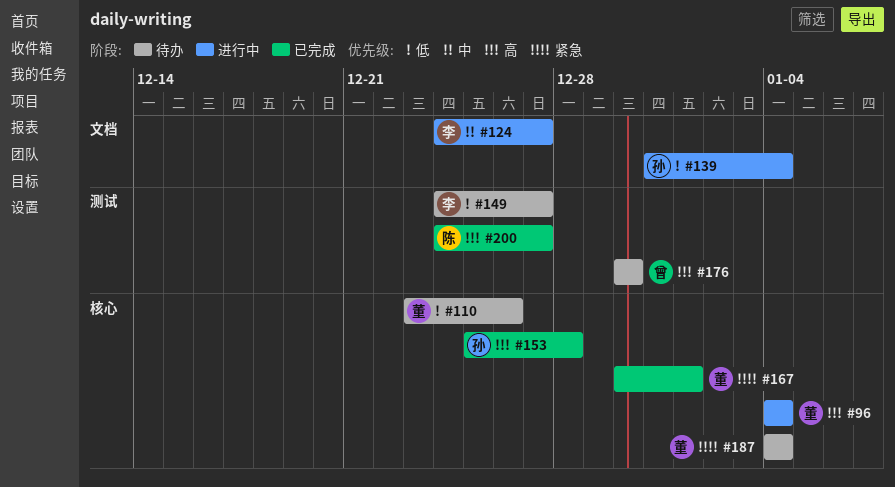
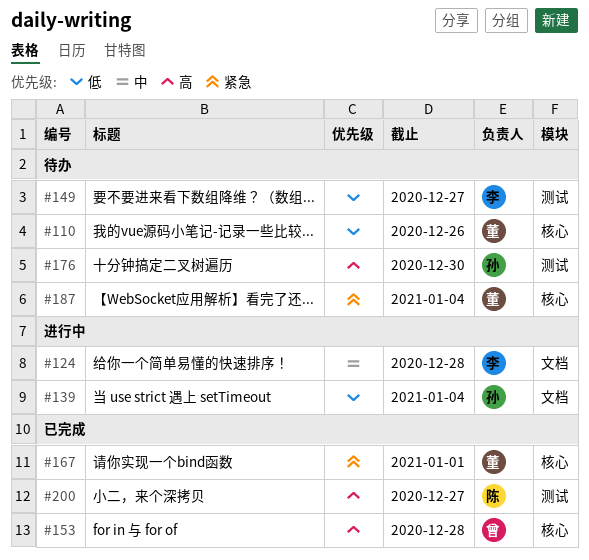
#96: present -> none
#124, due: Dec 27 -> Dec 28
#153, owner: 孙 -> 曾
#176, owner: 曾 -> 孙

